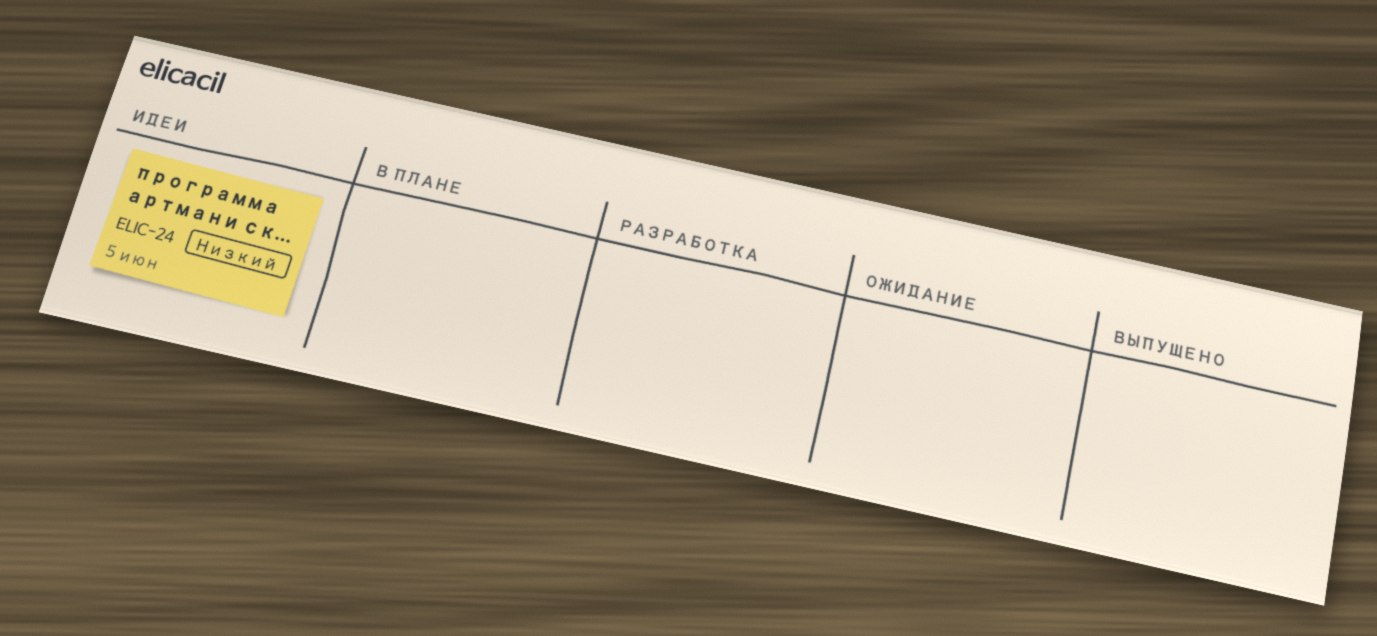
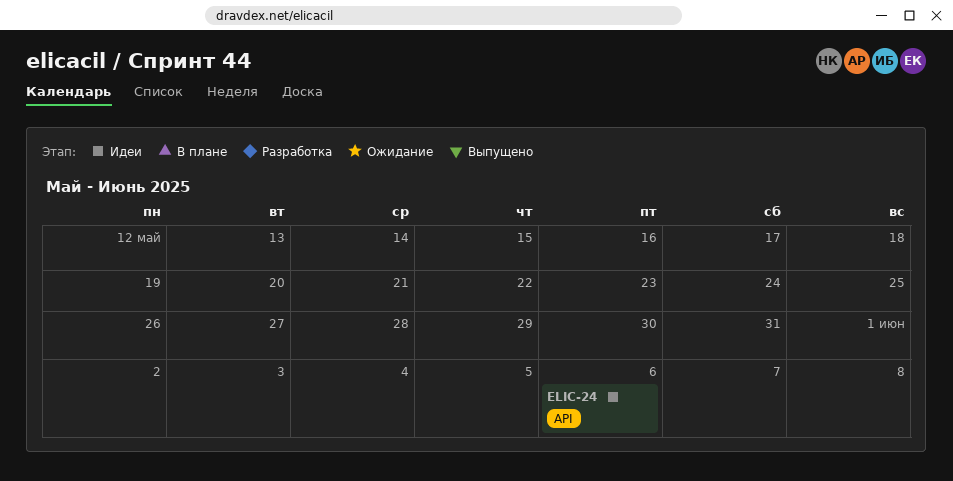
ELIC-24, due: Jun 5 -> Jun 6

